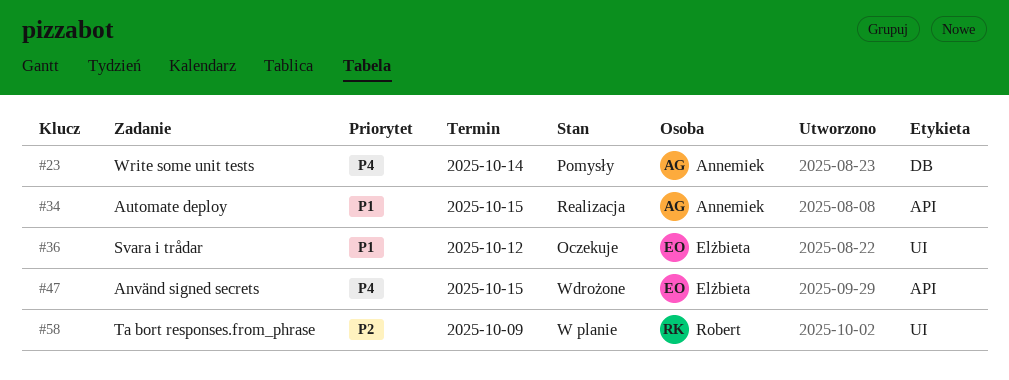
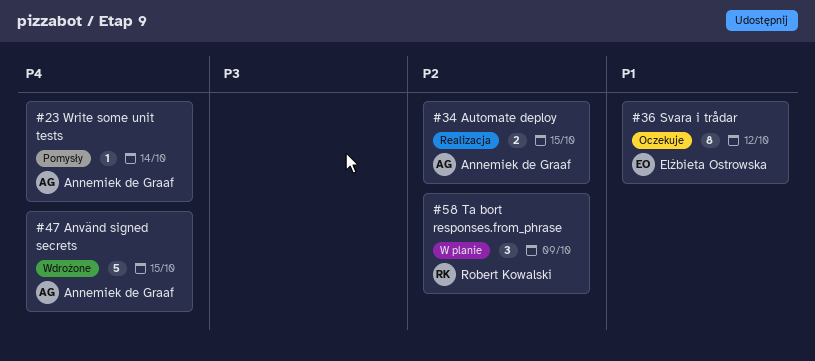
#34, priority: P1 -> P2
#47, owner: Elżbieta Ostrowska -> Annemiek de Graaf

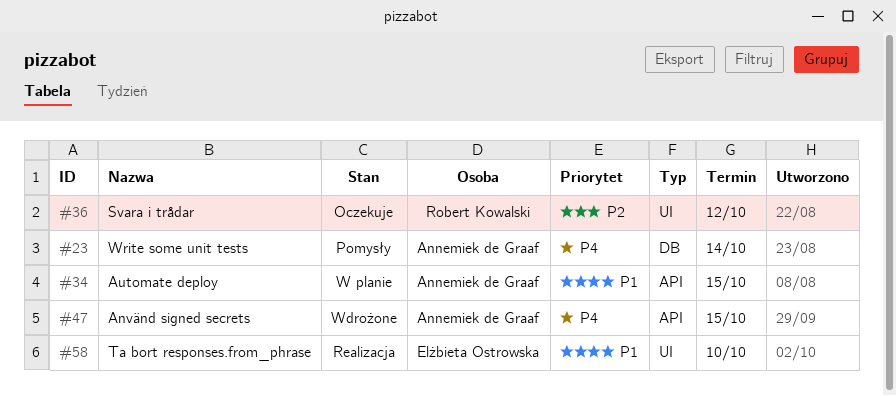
#34, status: Realizacja -> W planie
#34, priority: P2 -> P1
#36, owner: Elżbieta Ostrowska -> Robert Kowalski
#36, priority: P1 -> P2
#58, status: W planie -> Realizacja
#58, owner: Robert Kowalski -> Elżbieta Ostrowska
#58, priority: P2 -> P1
#58, due: Oct 9 -> Oct 10

